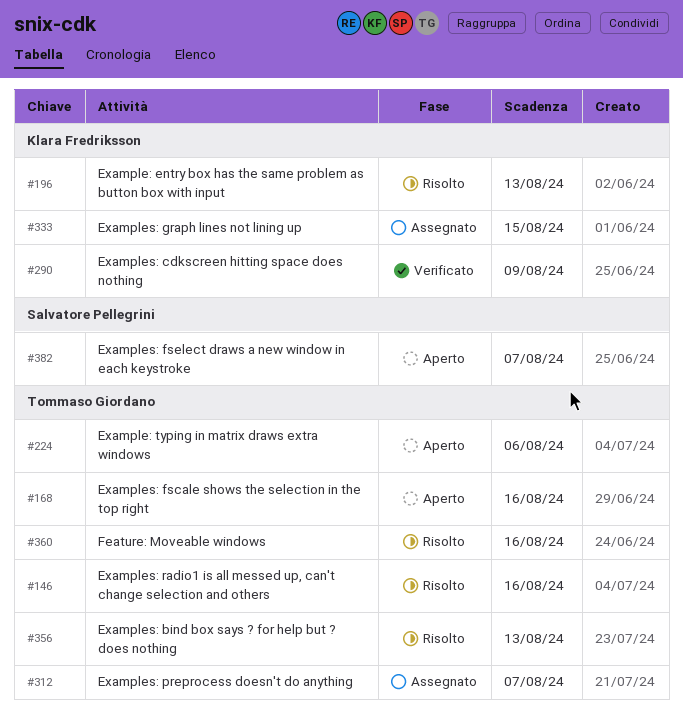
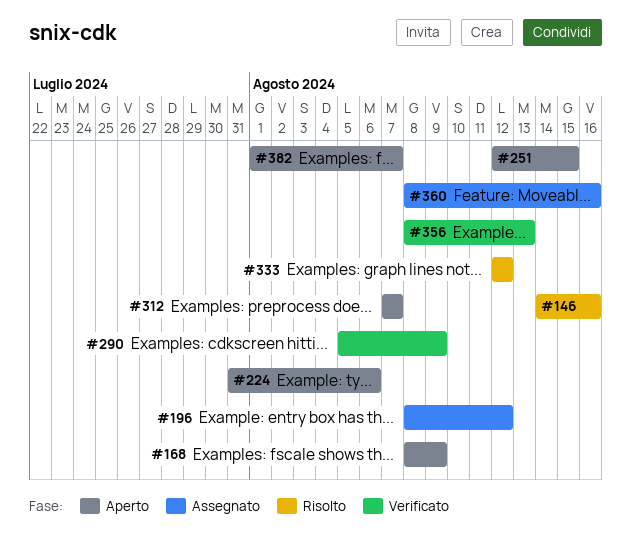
#168, due: Aug 16 -> Aug 9
#196, status: Risolto -> Assegnato
#196, due: Aug 13 -> Aug 12
#251: none -> present
#312, status: Assegnato -> Aperto
#333, status: Assegnato -> Risolto
#333, due: Aug 15 -> Aug 12
#356, status: Risolto -> Verificato
#360, status: Risolto -> Assegnato

